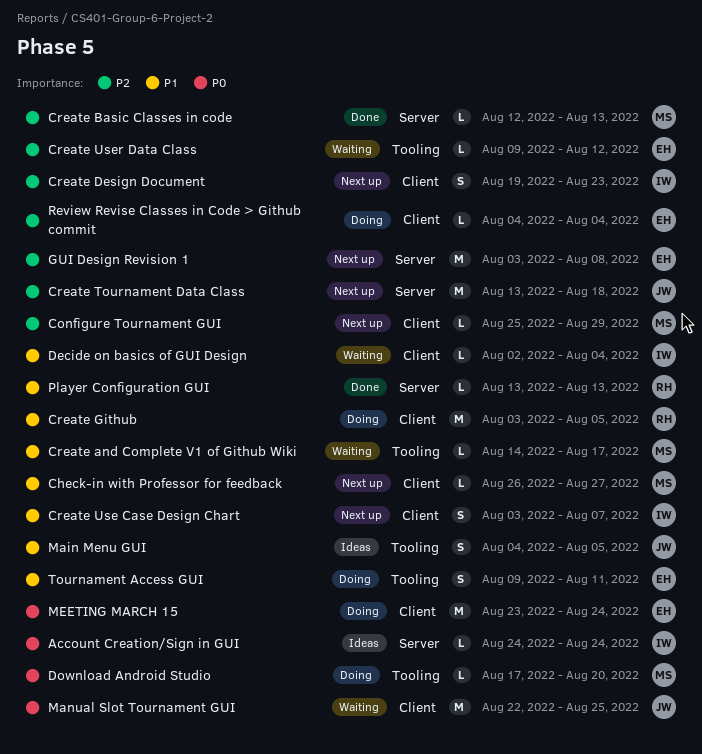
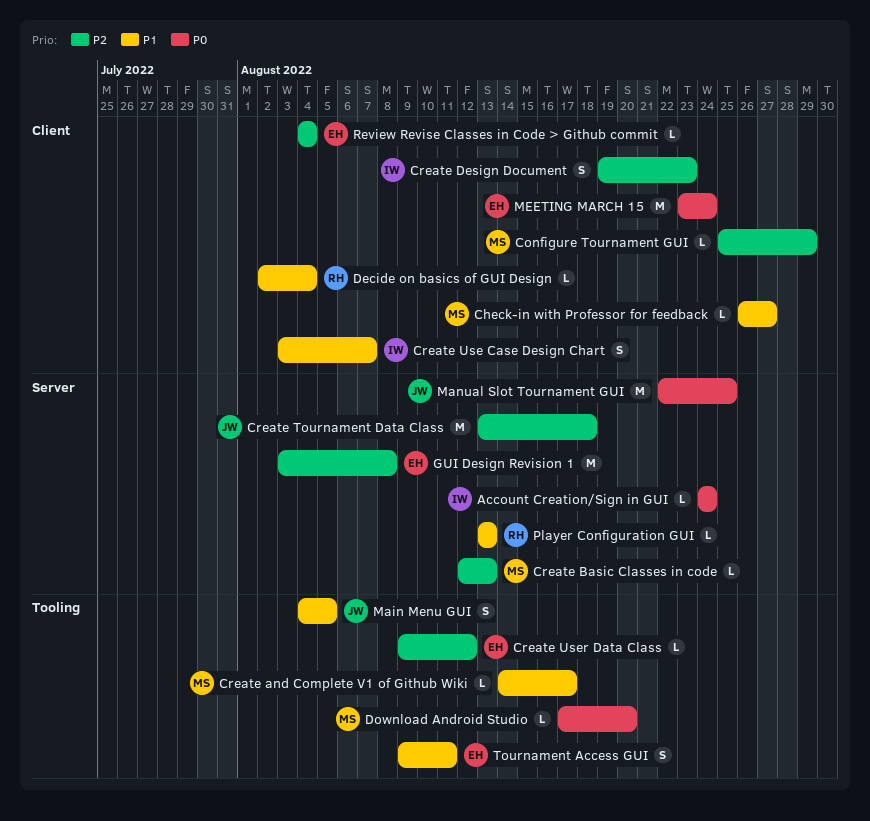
Create Github: present -> none
Decide on basics of GUI Design, owner: IW -> RH
Manual Slot Tournament GUI, label: Client -> Server

